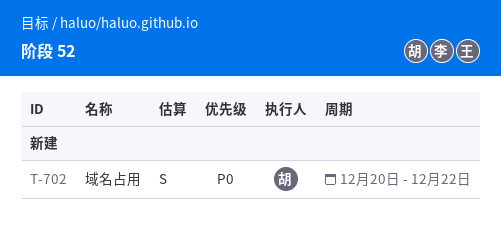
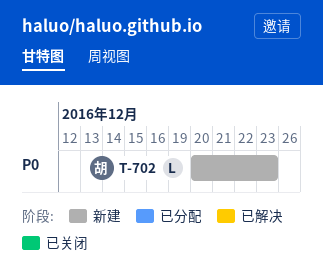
T-702, estimate: S -> L
T-702, due: Dec 22 -> Dec 23

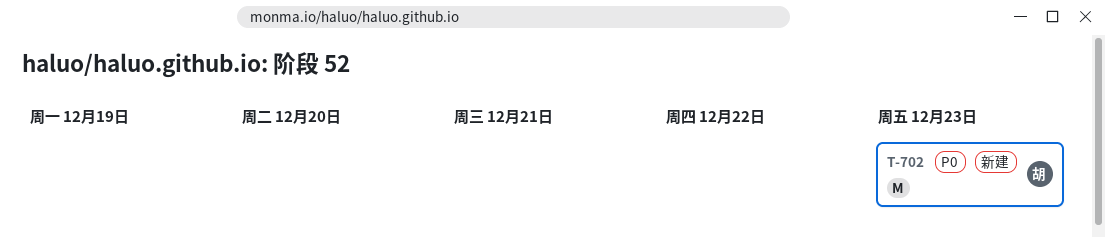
T-702, estimate: L -> M

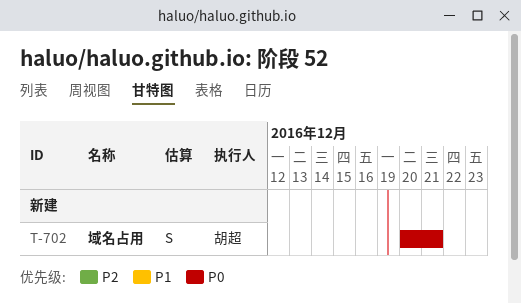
T-702, estimate: M -> S
T-702, due: Dec 23 -> Dec 21

